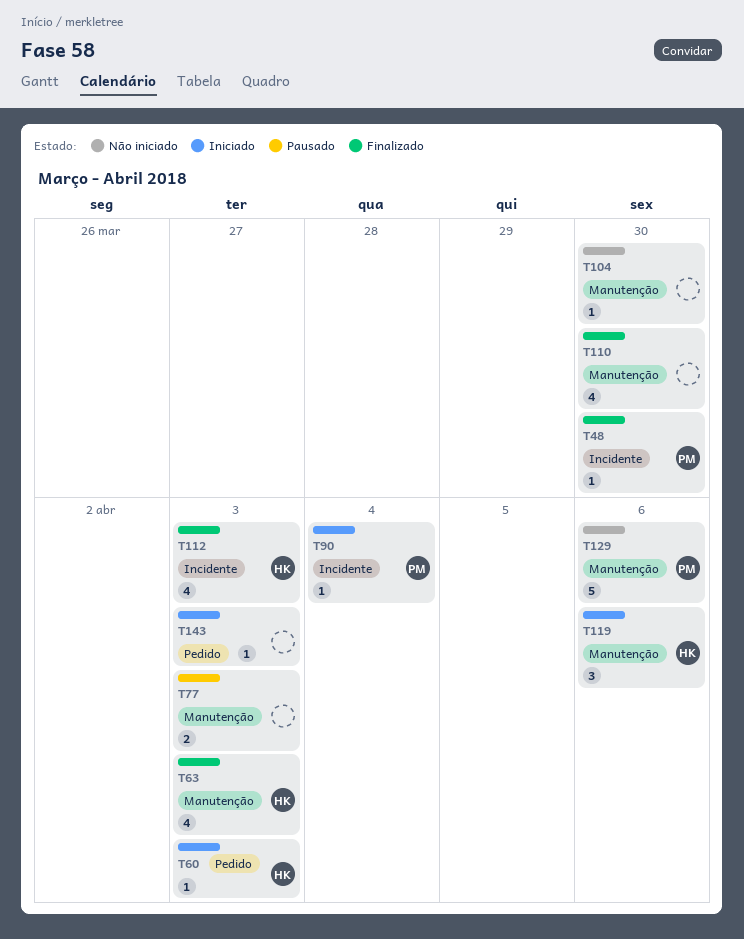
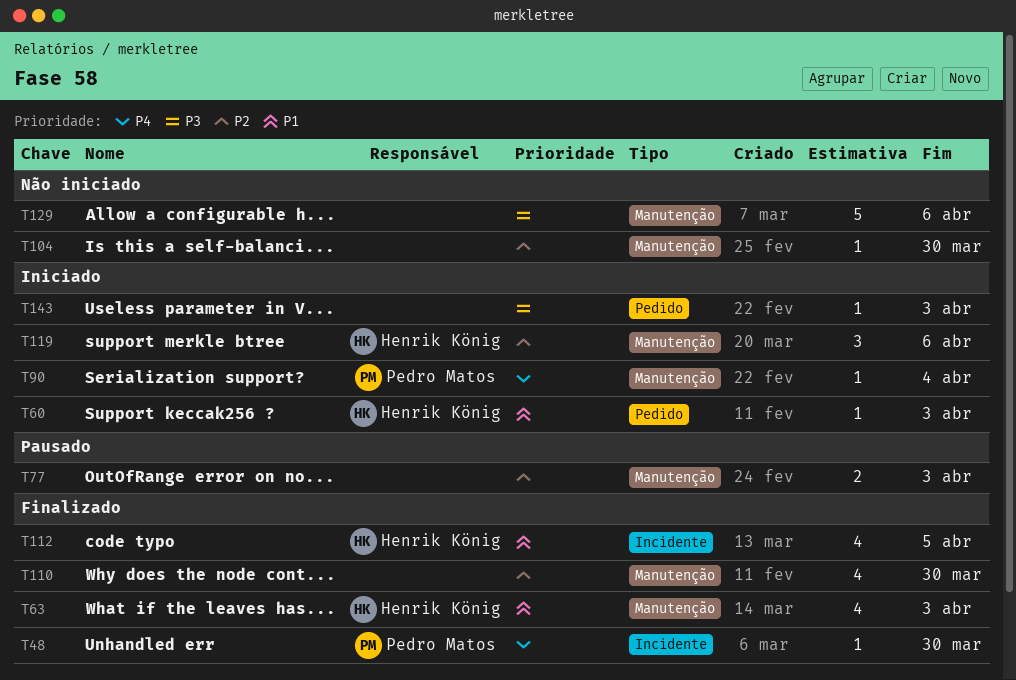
T90, label: Incidente -> Manutenção
T112, due: Apr 3 -> Apr 5
T129, owner: Pedro Matos -> none

